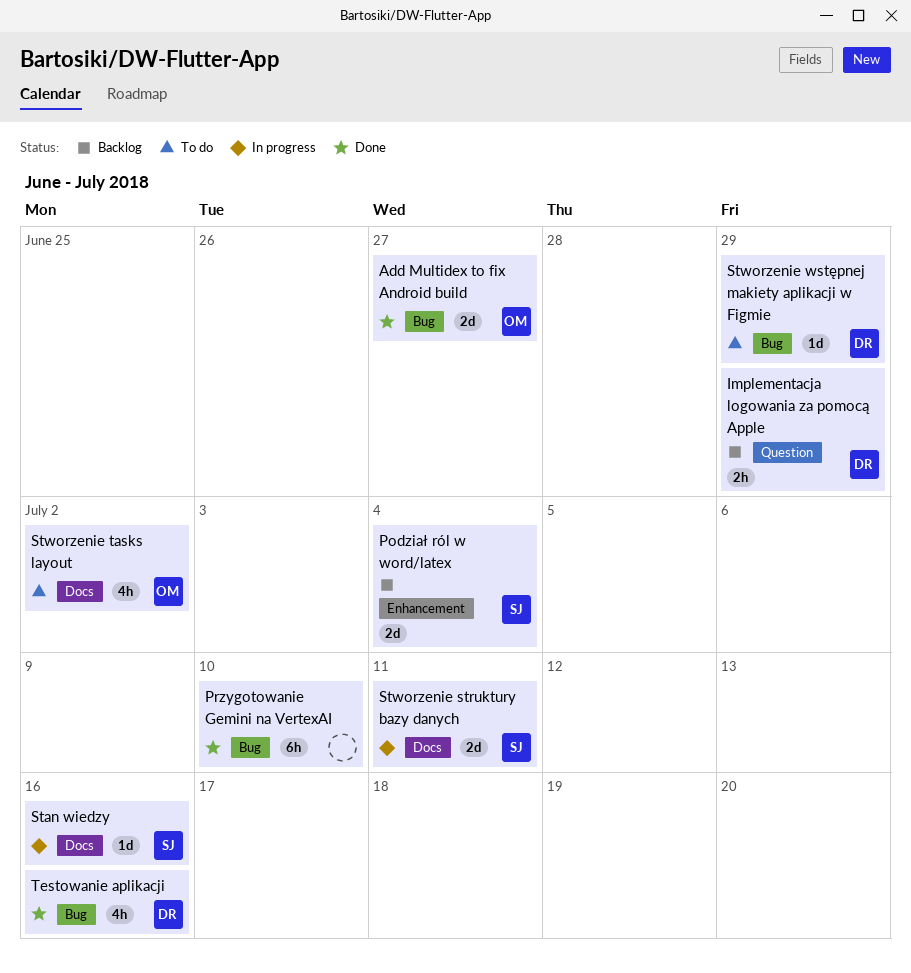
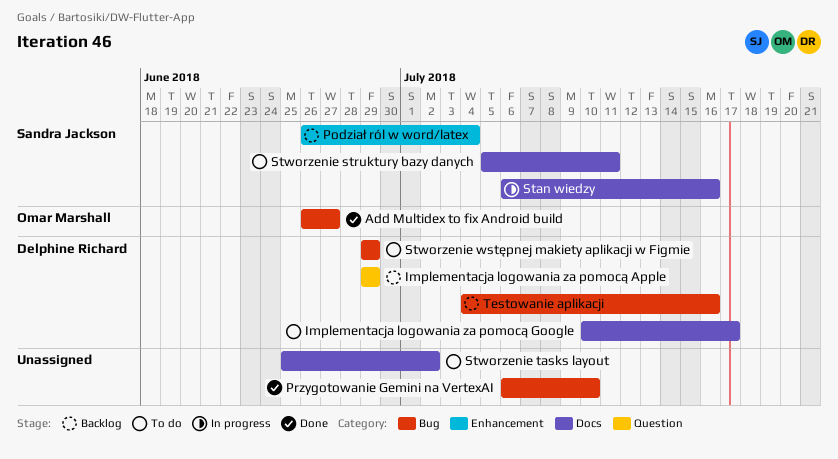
Implementacja logowania za pomocą Google: none -> present
Stworzenie struktury bazy danych, status: In progress -> To do
Stworzenie tasks layout, owner: Omar Marshall -> none
Testowanie aplikacji, status: Done -> Backlog

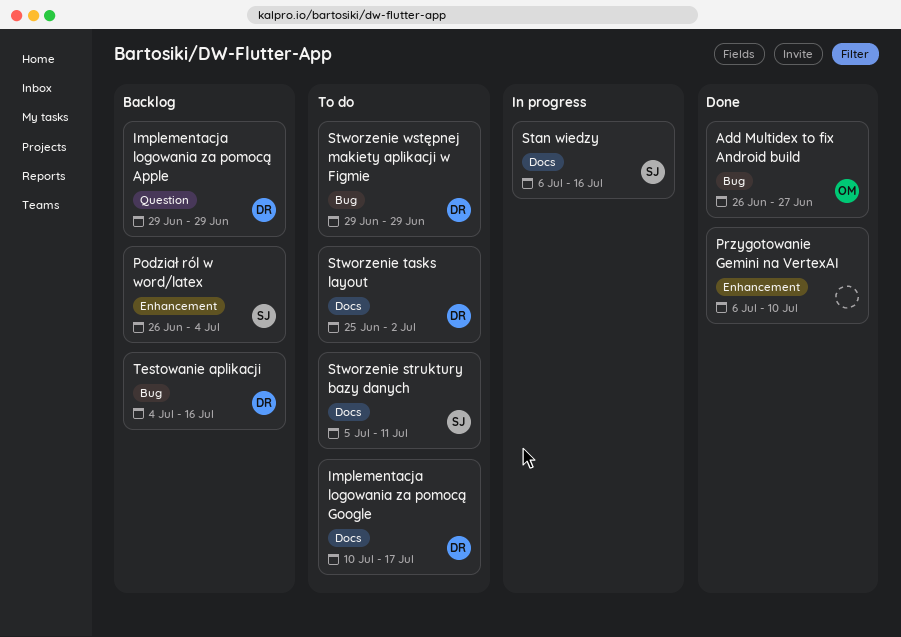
Przygotowanie Gemini na VertexAI, label: Bug -> Enhancement
Stworzenie tasks layout, owner: none -> Delphine Richard

